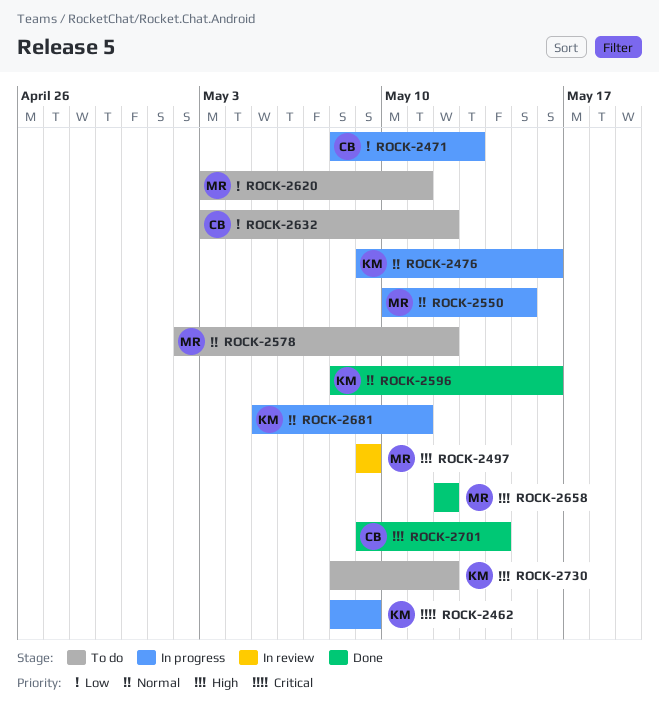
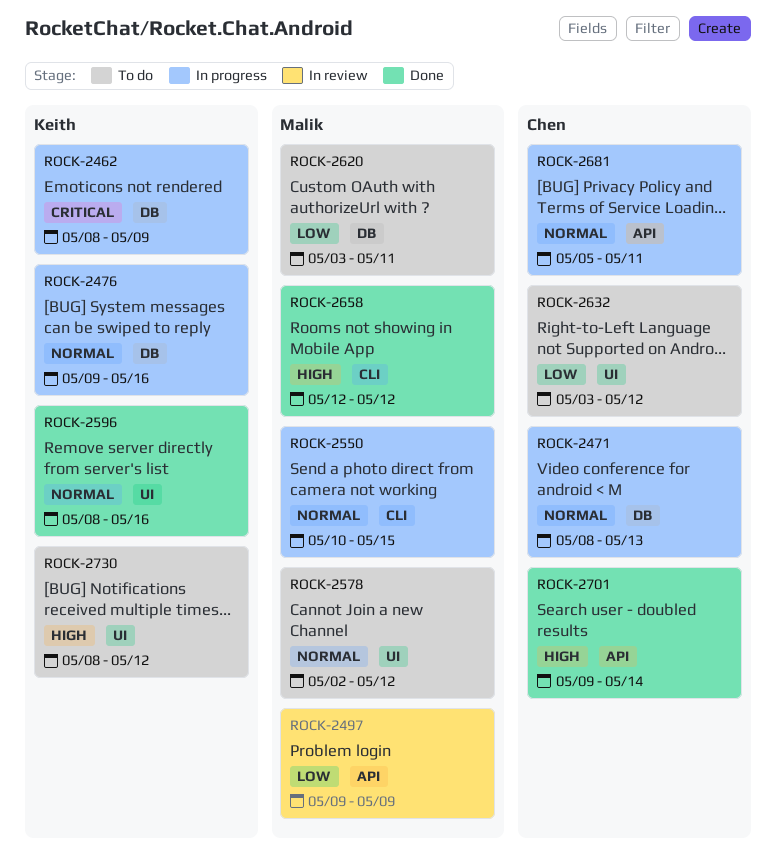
ROCK-2471, priority: Low -> Normal
ROCK-2497, priority: High -> Low
ROCK-2681, owner: Keith -> Chen

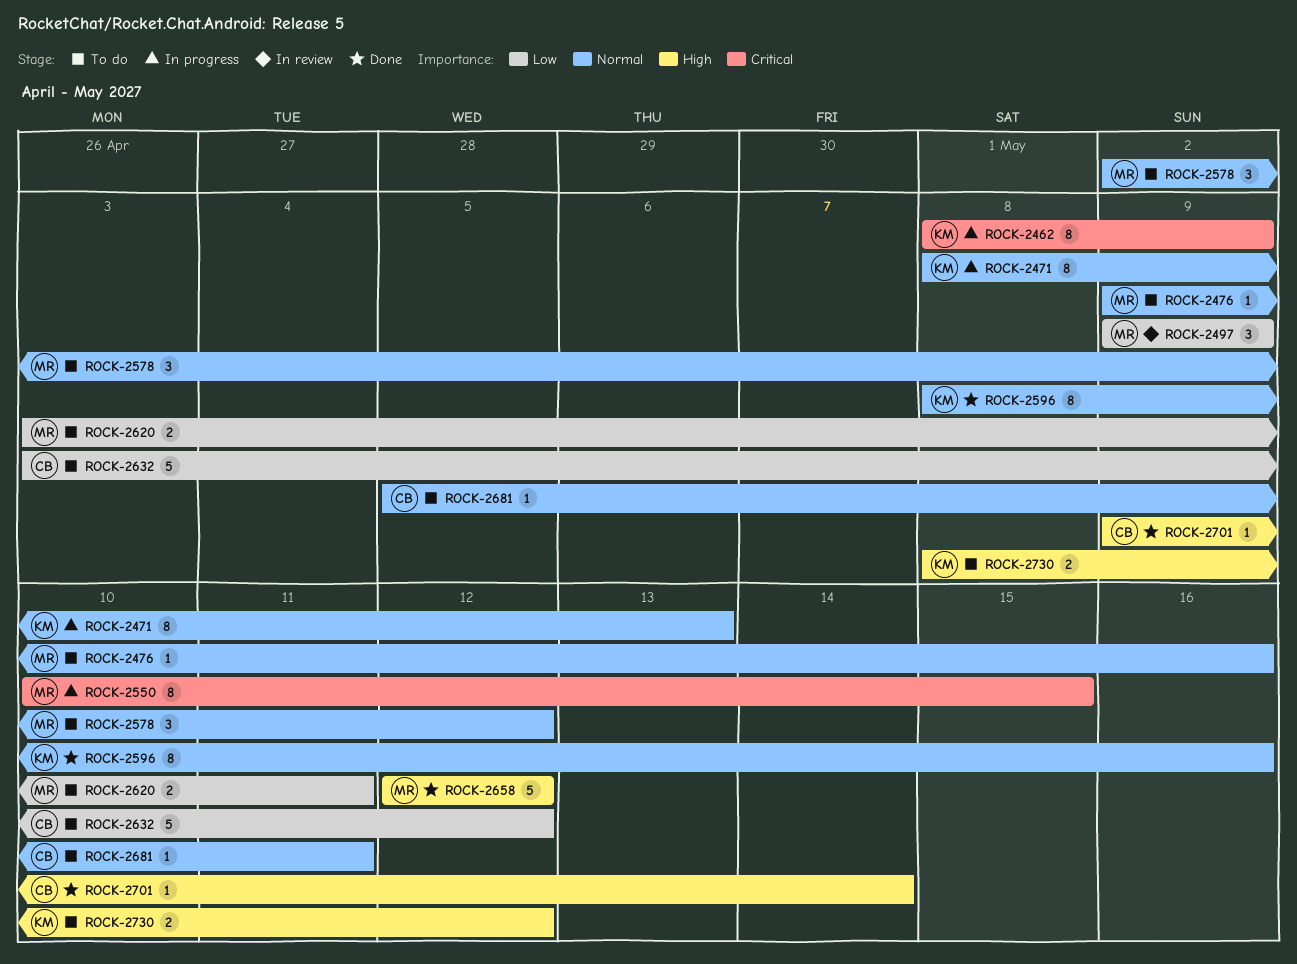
ROCK-2471, owner: Chen -> Keith
ROCK-2476, status: In progress -> To do
ROCK-2476, owner: Keith -> Malik
ROCK-2550, priority: Normal -> Critical
ROCK-2681, status: In progress -> To do

